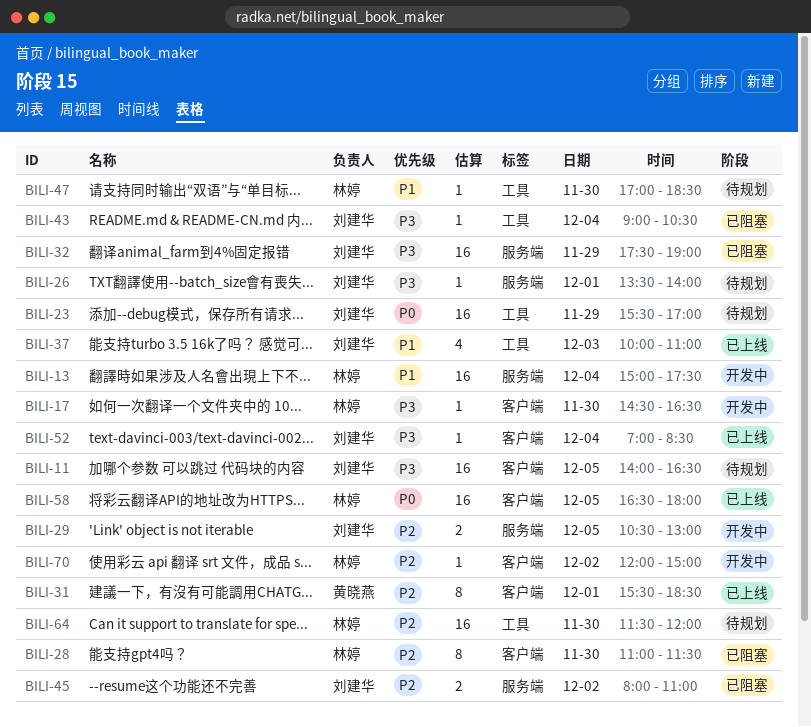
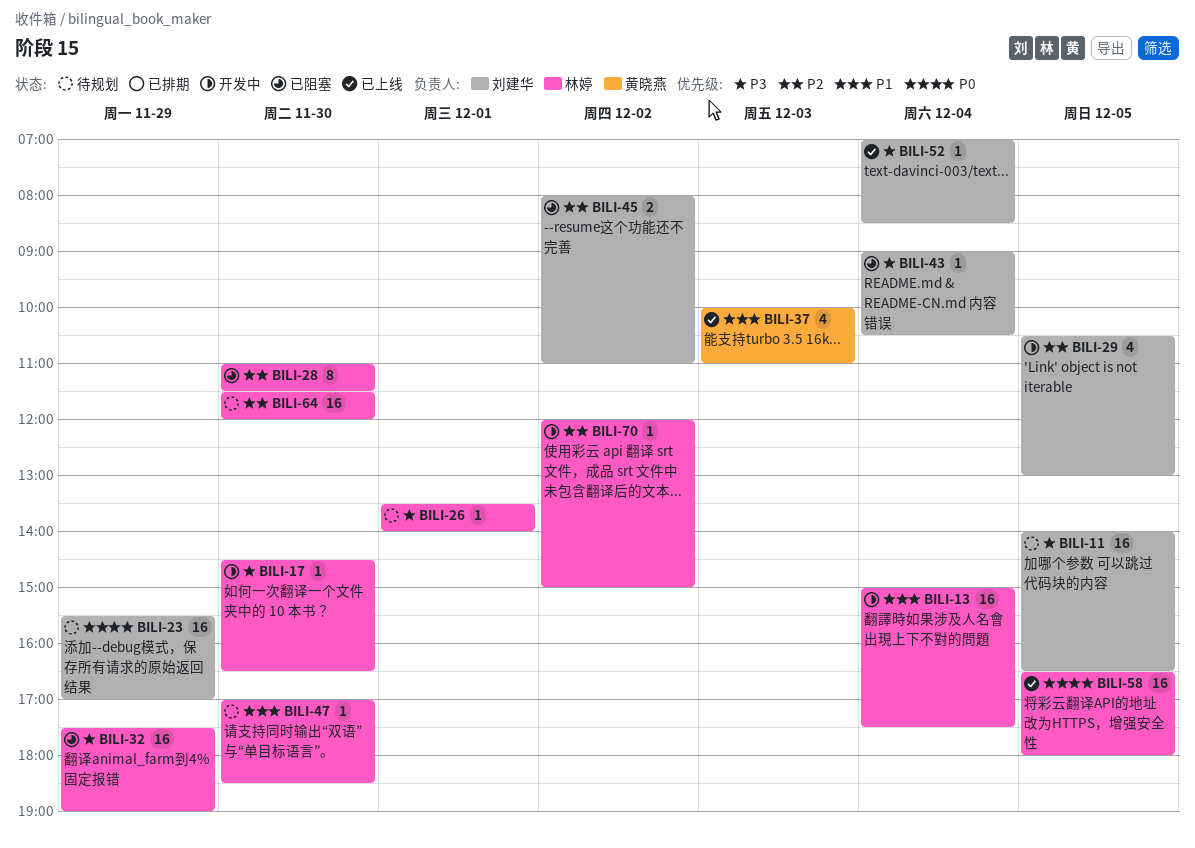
BILI-26, owner: 刘建华 -> 林婷
BILI-29, estimate: 2 -> 4
BILI-31: present -> none
BILI-32, owner: 刘建华 -> 林婷
BILI-37, owner: 刘建华 -> 黄晓燕

